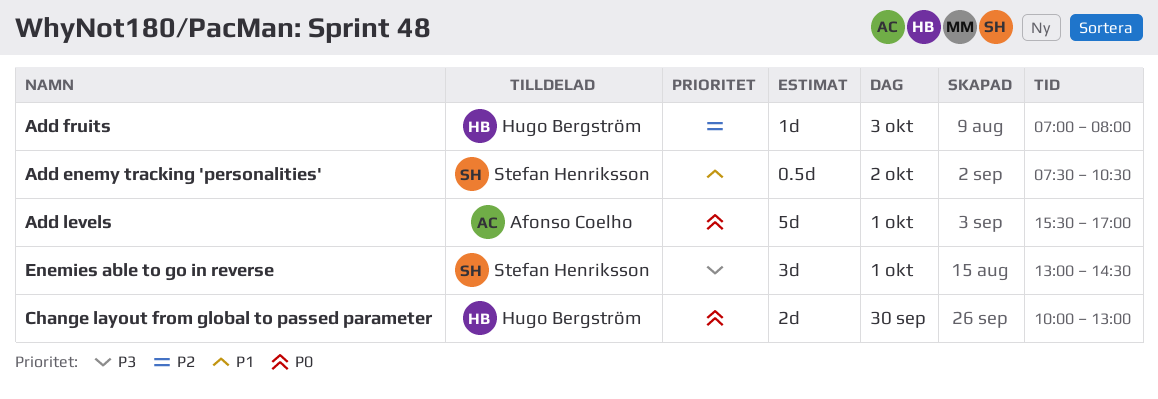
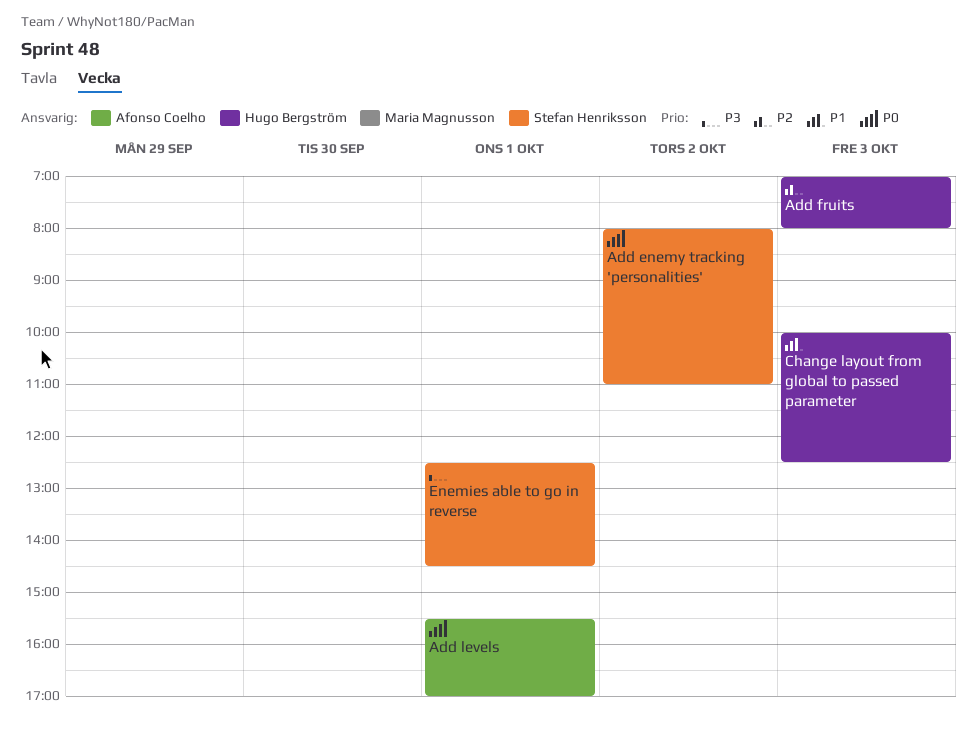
Add enemy tracking 'personalities', priority: P1 -> P0
Add enemy tracking 'personalities', begins: 07:30 -> 08:00
Add enemy tracking 'personalities', ends: 10:30 -> 11:00
Change layout from global to passed parameter, priority: P0 -> P1
Change layout from global to passed parameter, day: Sep 30 -> Oct 3
Change layout from global to passed parameter, ends: 13:00 -> 12:30
Enemies able to go in reverse, begins: 13:00 -> 12:30

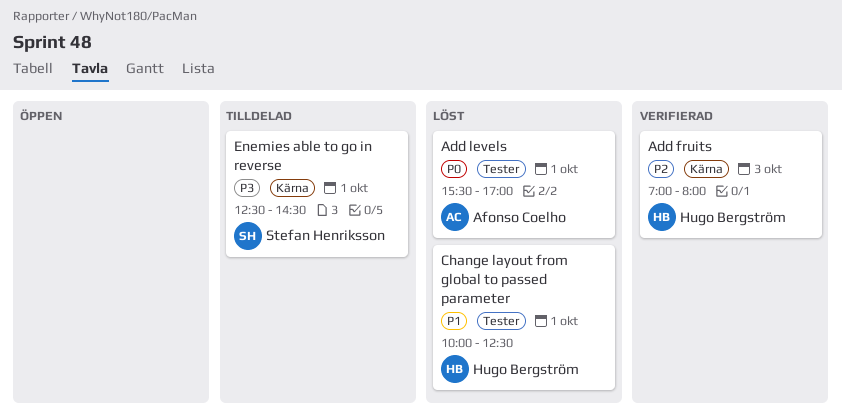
Add enemy tracking 'personalities': present -> none
Change layout from global to passed parameter, day: Oct 3 -> Oct 1

